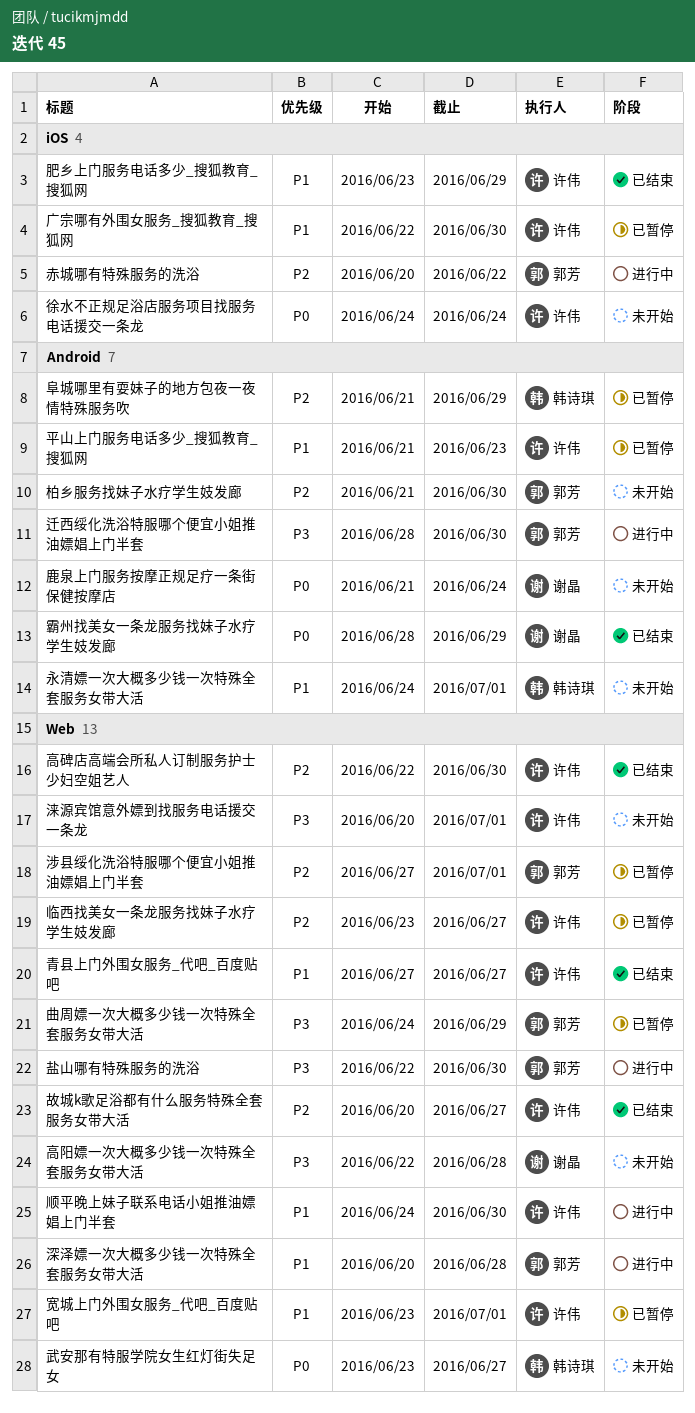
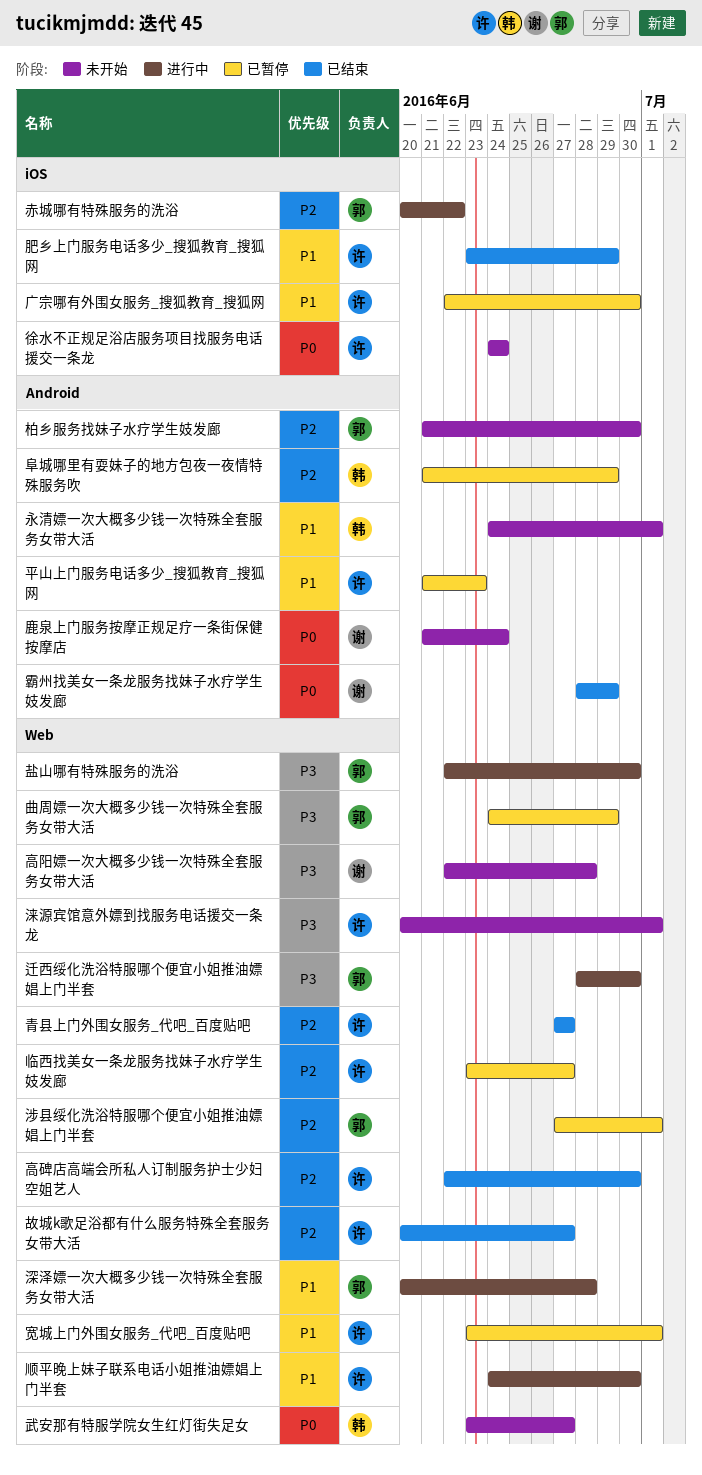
迁西绥化洗浴特服哪个便宜小姐推油嫖娼上门半套, label: Android -> Web
青县上门外围女服务_代吧_百度贴吧, priority: P1 -> P2

